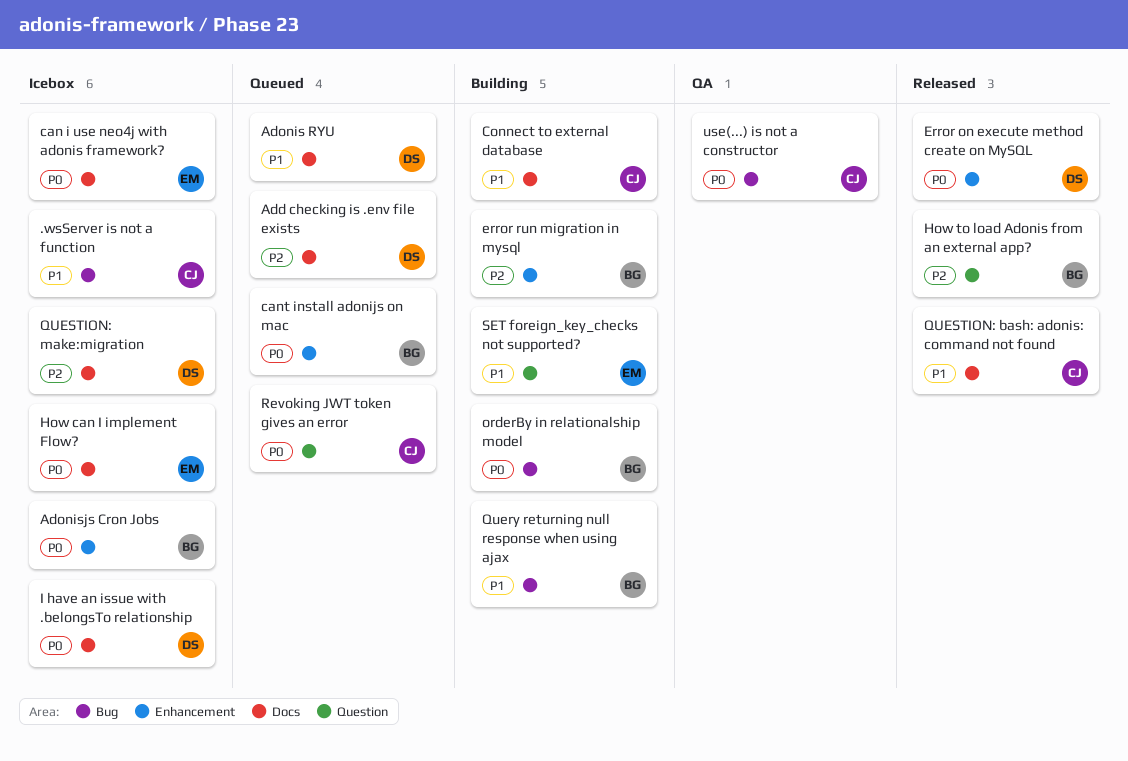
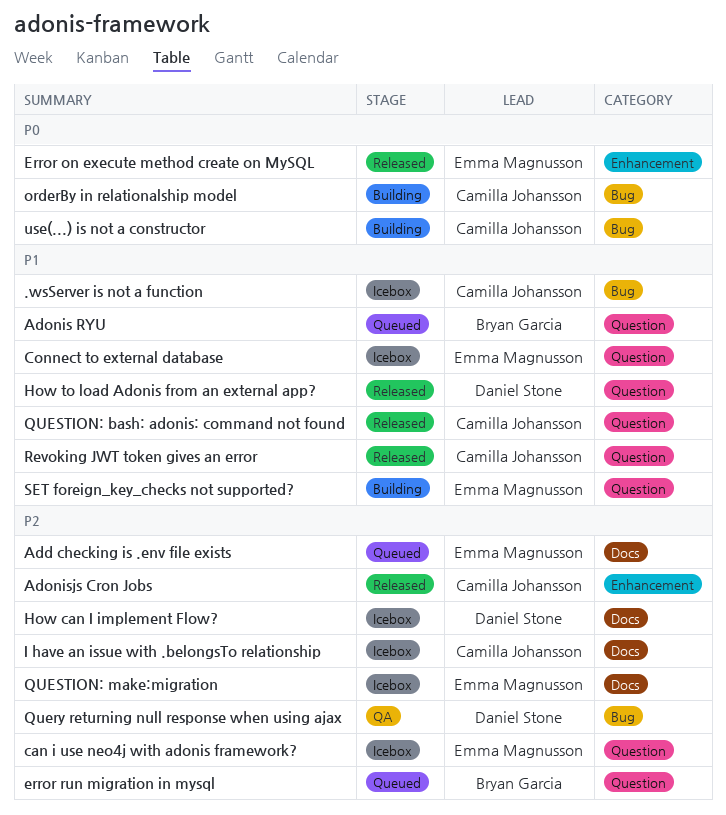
Add checking is .env file exists, owner: Daniel Stone -> Emma Magnusson
Adonis RYU, owner: Daniel Stone -> Bryan Garcia
Adonis RYU, label: Docs -> Question
Adonisjs Cron Jobs, status: Icebox -> Released
Adonisjs Cron Jobs, owner: Bryan Garcia -> Camilla Johansson
Adonisjs Cron Jobs, priority: P0 -> P2
can i use neo4j with adonis framework?, priority: P0 -> P2
can i use neo4j with adonis framework?, label: Docs -> Question
cant install adonijs on mac: present -> none
Connect to external database, status: Building -> Icebox
Connect to external database, owner: Camilla Johansson -> Emma Magnusson
Connect to external database, label: Docs -> Question
Error on execute method create on MySQL, owner: Daniel Stone -> Emma Magnusson
error run migration in mysql, status: Building -> Queued
error run migration in mysql, label: Enhancement -> Question
How can I implement Flow?, owner: Emma Magnusson -> Daniel Stone
How can I implement Flow?, priority: P0 -> P2
How to load Adonis from an external app?, owner: Bryan Garcia -> Daniel Stone
How to load Adonis from an external app?, priority: P2 -> P1
I have an issue with .belongsTo relationship, owner: Daniel Stone -> Camilla Johansson
I have an issue with .belongsTo relationship, priority: P0 -> P2
orderBy in relationalship model, owner: Bryan Garcia -> Camilla Johansson
Query returning null response when using ajax, status: Building -> QA
Query returning null response when using ajax, owner: Bryan Garcia -> Daniel Stone
Query returning null response when using ajax, priority: P1 -> P2
QUESTION: bash: adonis: command not found, label: Docs -> Question
QUESTION: make:migration, owner: Daniel Stone -> Emma Magnusson
Revoking JWT token gives an error, status: Queued -> Released
Revoking JWT token gives an error, priority: P0 -> P1
use(...) is not a constructor, status: QA -> Building

